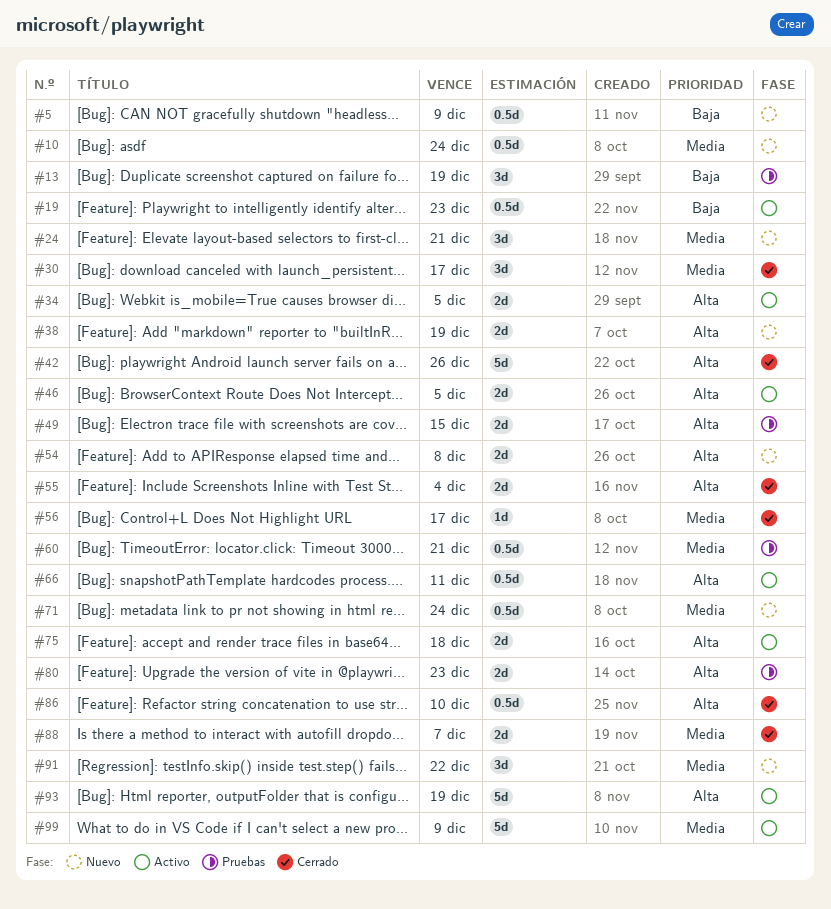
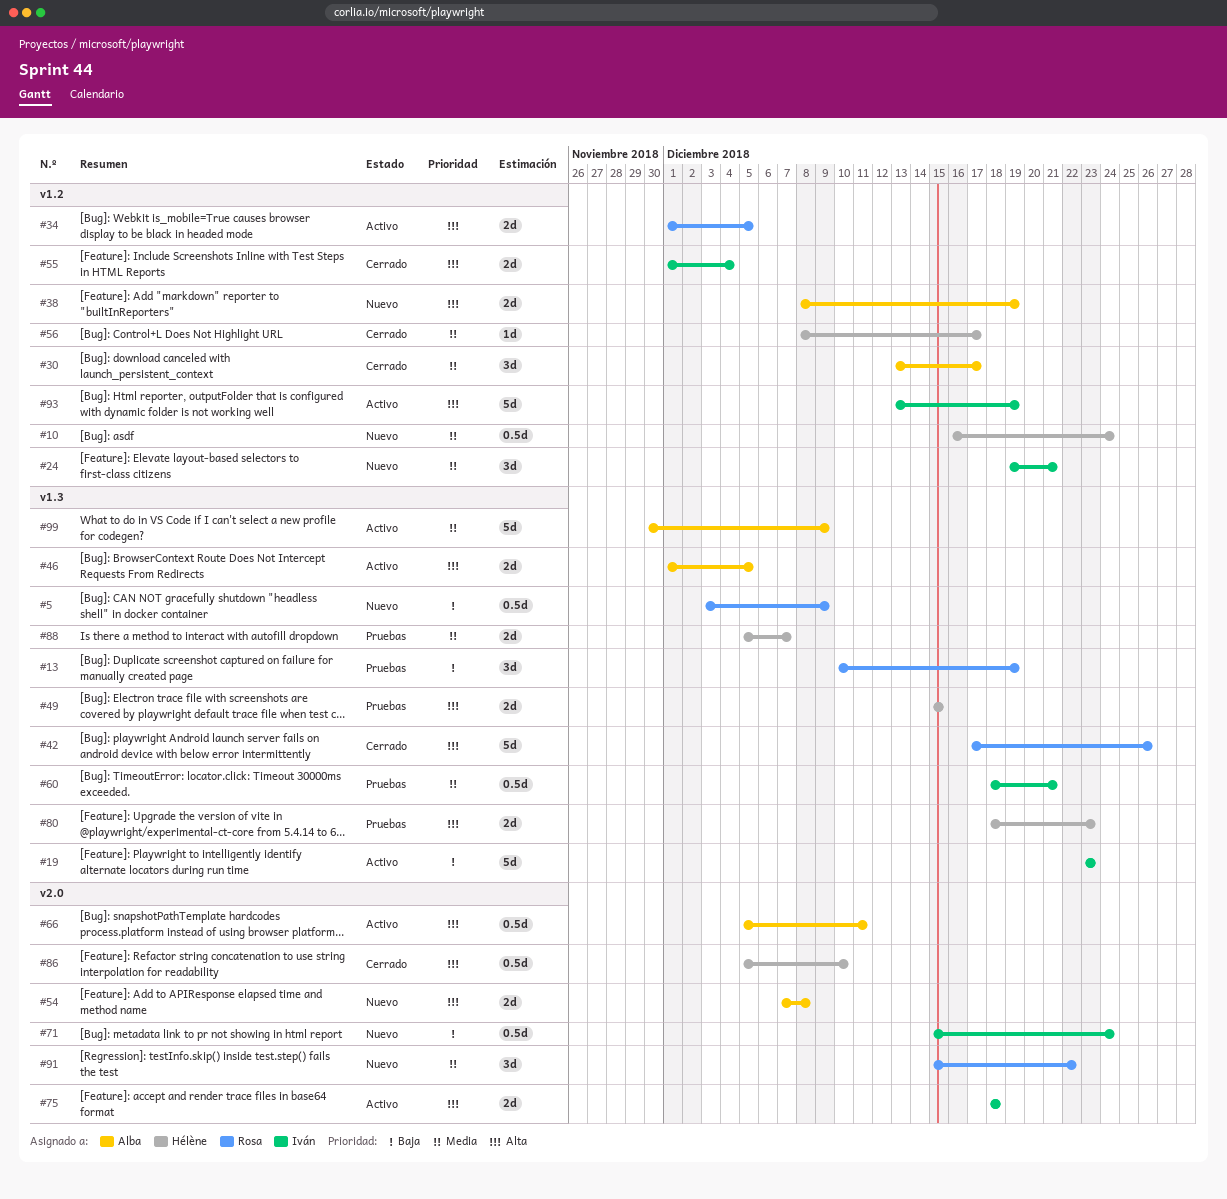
#19, estimate: 0.5d -> 5d
#71, priority: Media -> Baja
#88, status: Cerrado -> Pruebas

